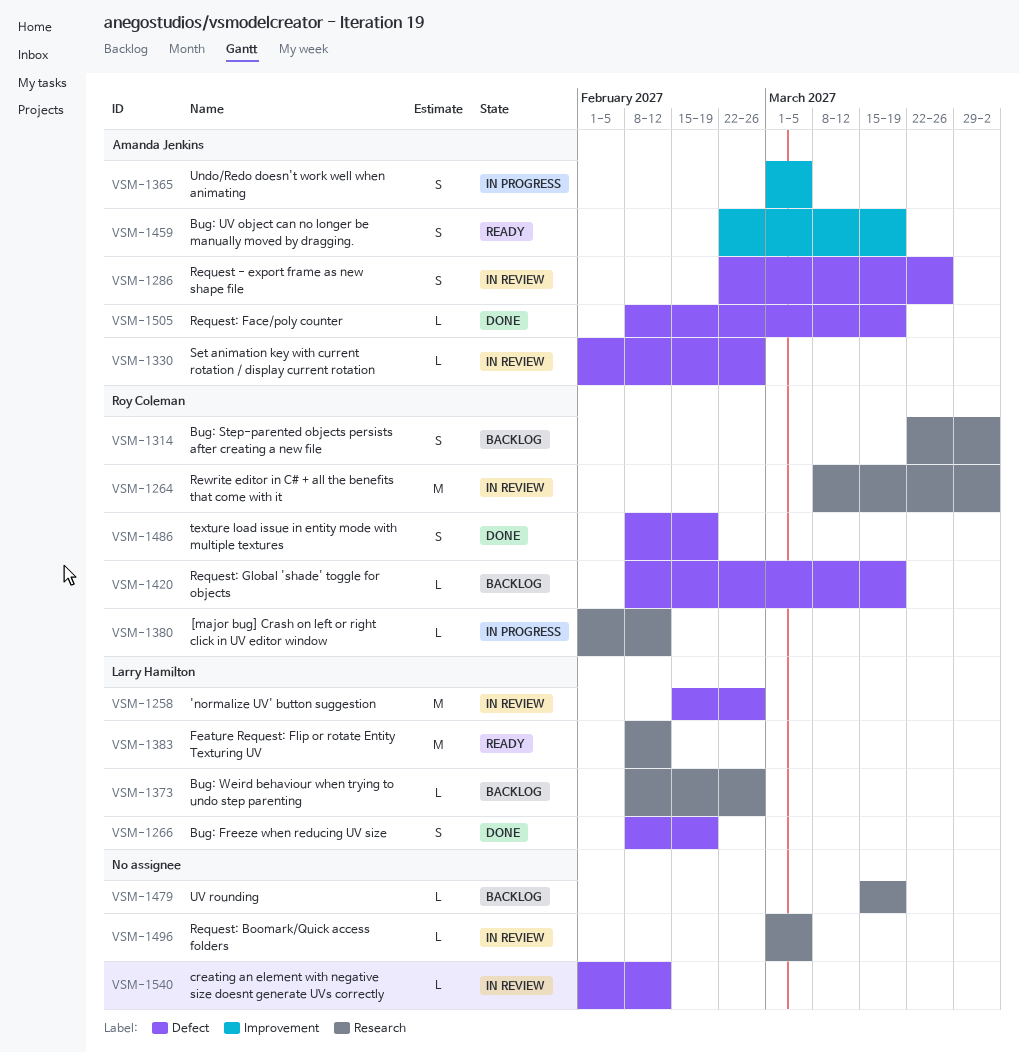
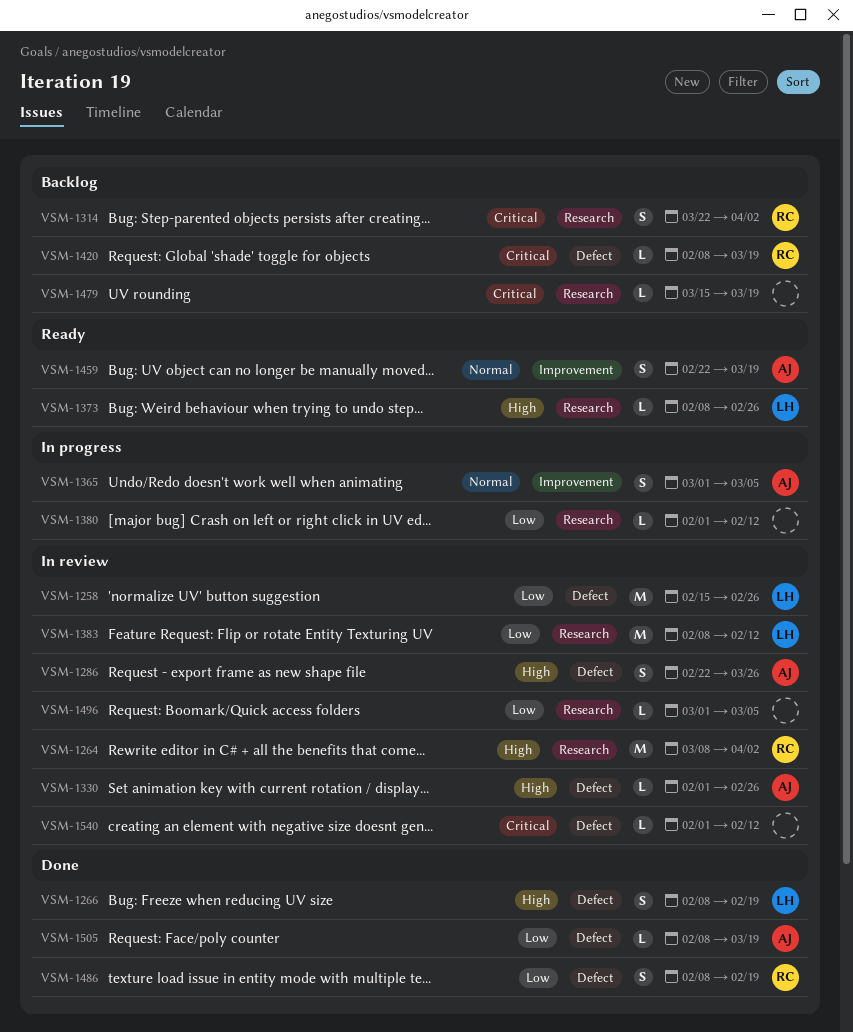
VSM-1373, status: Backlog -> Ready
VSM-1380, owner: Roy Coleman -> none
VSM-1383, status: Ready -> In review

